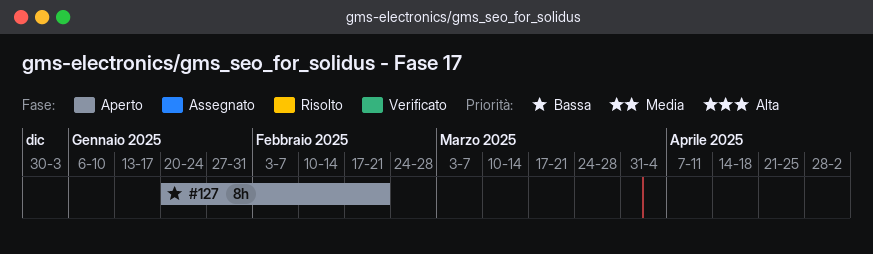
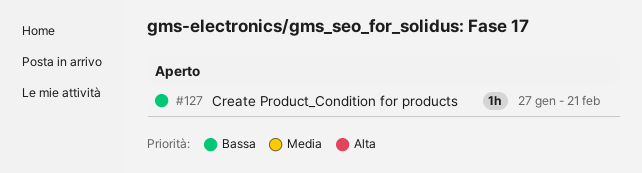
#127, estimate: 8h -> 1h
#127, start: Jan 20 -> Jan 27

